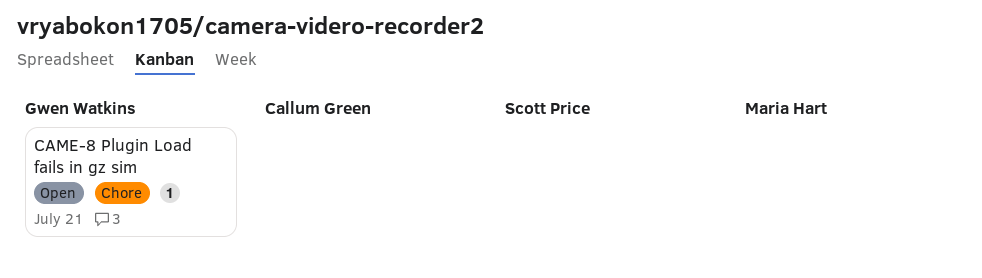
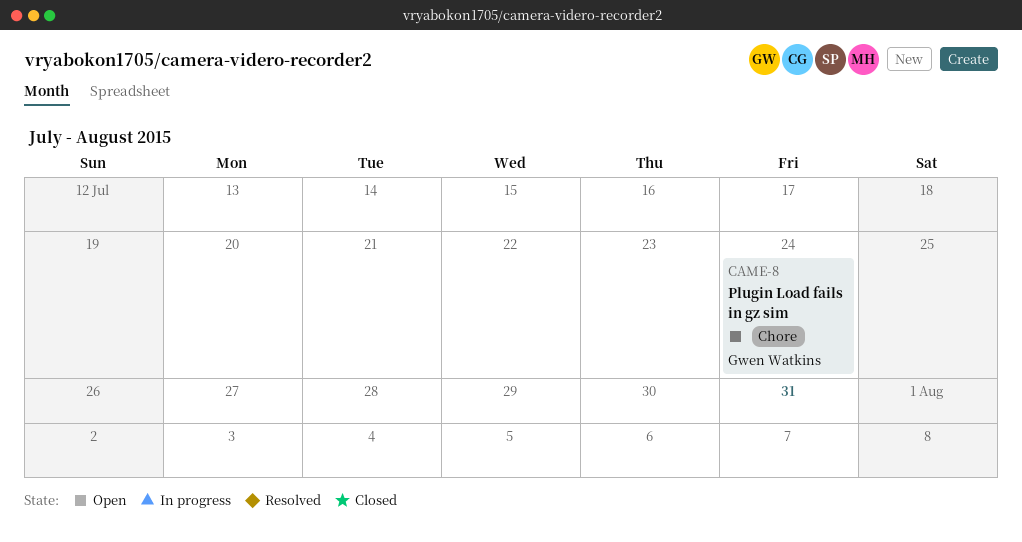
CAME-8, due: Jul 21 -> Jul 24

